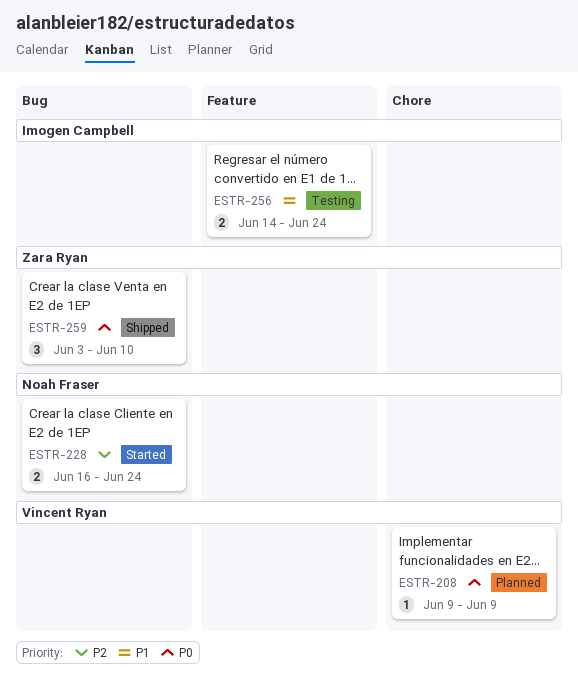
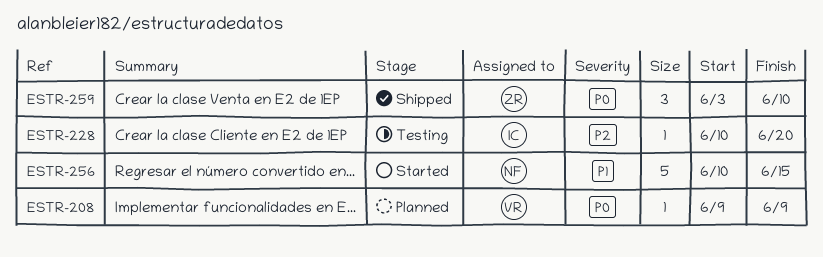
ESTR-228, status: Started -> Testing
ESTR-228, owner: Noah Fraser -> Imogen Campbell
ESTR-228, estimate: 2 -> 1
ESTR-228, start: Jun 16 -> Jun 10
ESTR-228, due: Jun 24 -> Jun 20
ESTR-256, status: Testing -> Started
ESTR-256, owner: Imogen Campbell -> Noah Fraser
ESTR-256, estimate: 2 -> 5
ESTR-256, start: Jun 14 -> Jun 10
ESTR-256, due: Jun 24 -> Jun 15

